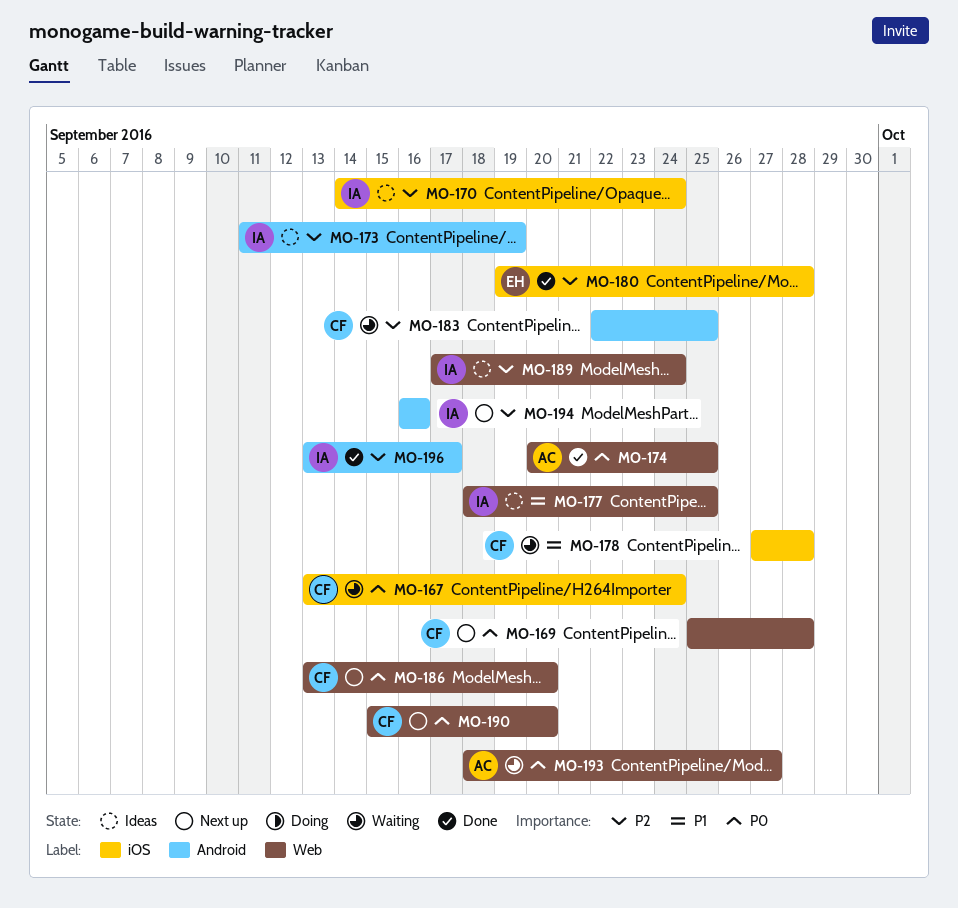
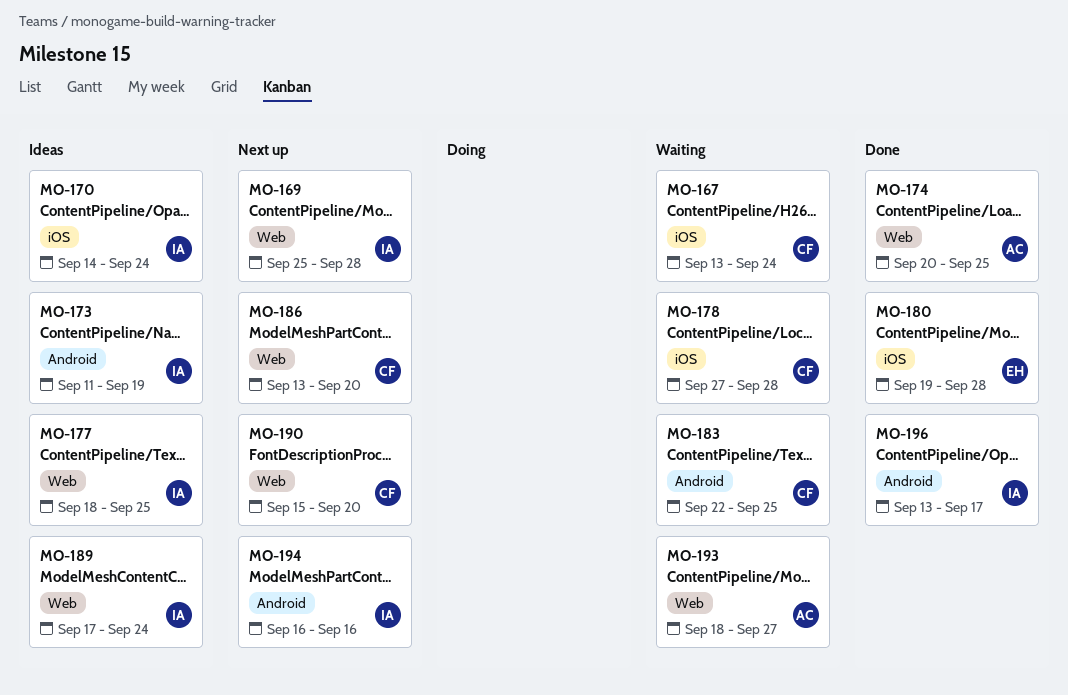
MO-169, owner: CF -> IA

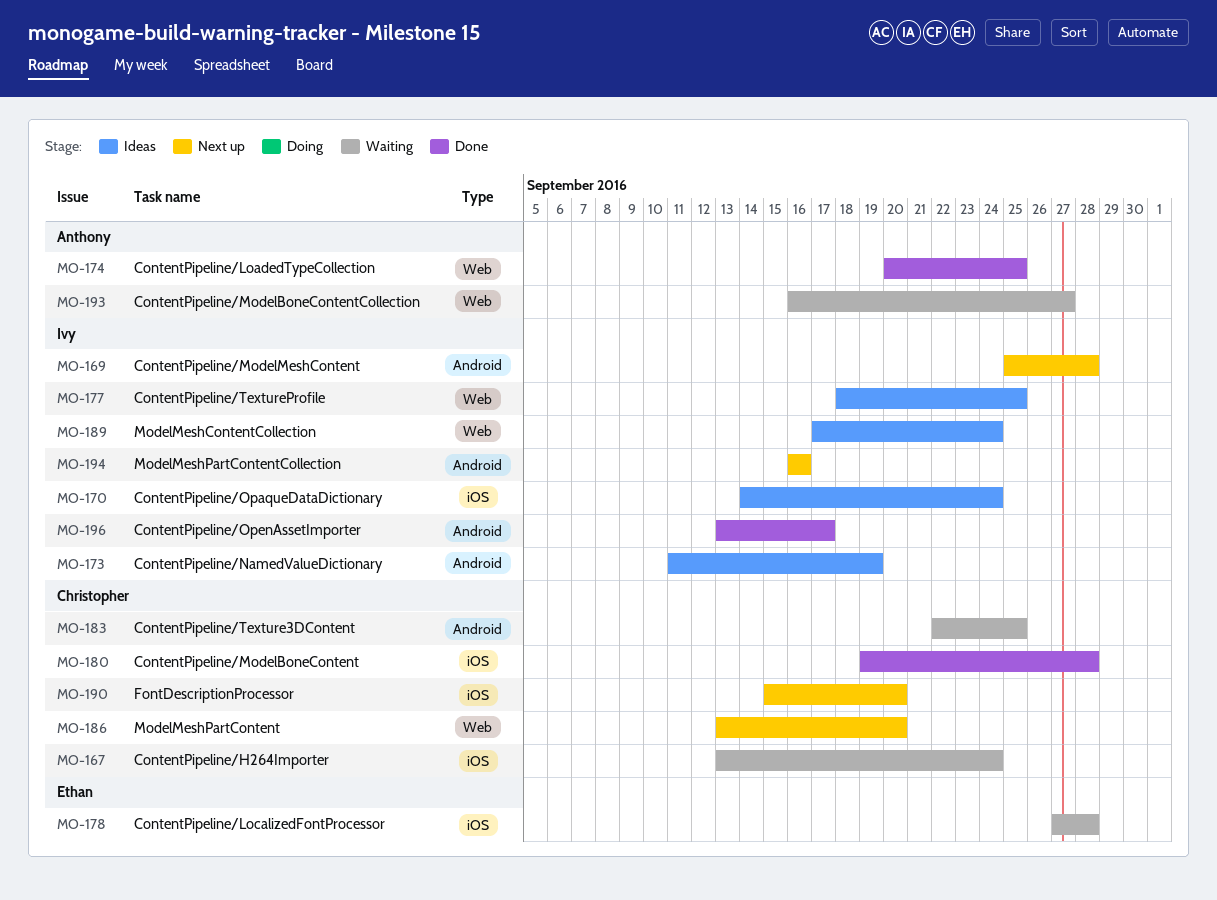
MO-169, label: Web -> Android
MO-178, owner: Christopher -> Ethan
MO-180, owner: Ethan -> Christopher
MO-190, label: Web -> iOS
MO-193, start: Sep 18 -> Sep 16

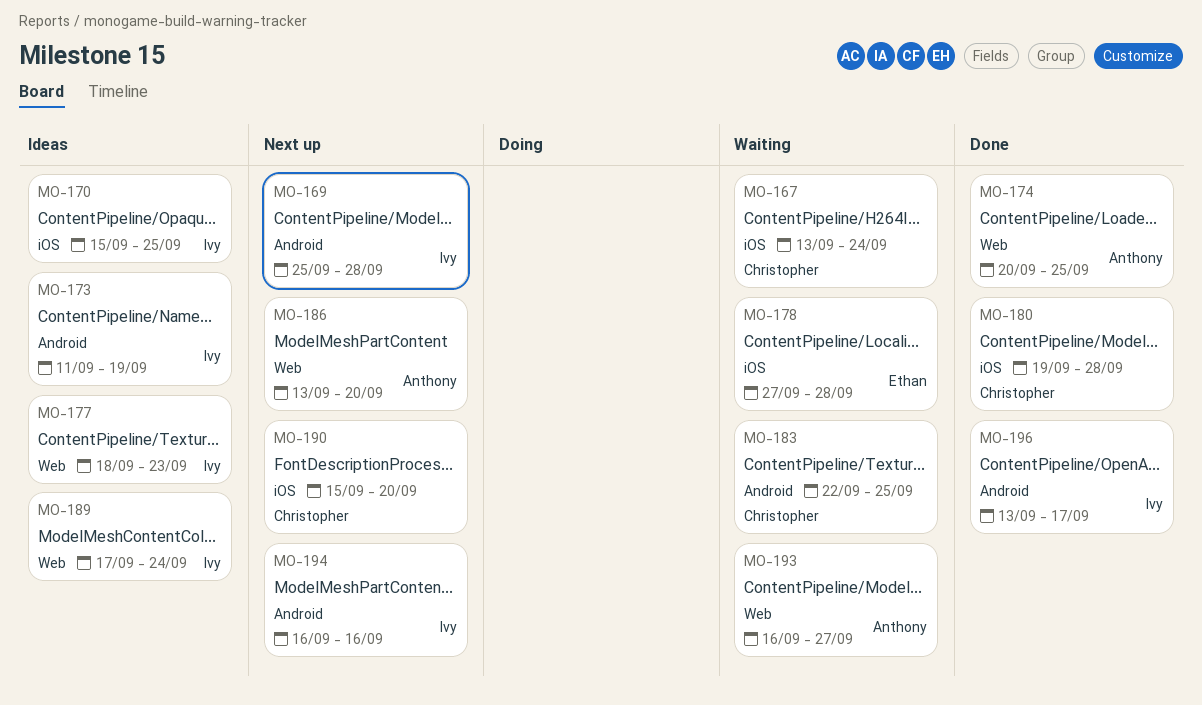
MO-170, start: Sep 14 -> Sep 15
MO-170, due: Sep 24 -> Sep 25
MO-177, due: Sep 25 -> Sep 23
MO-186, owner: Christopher -> Anthony

